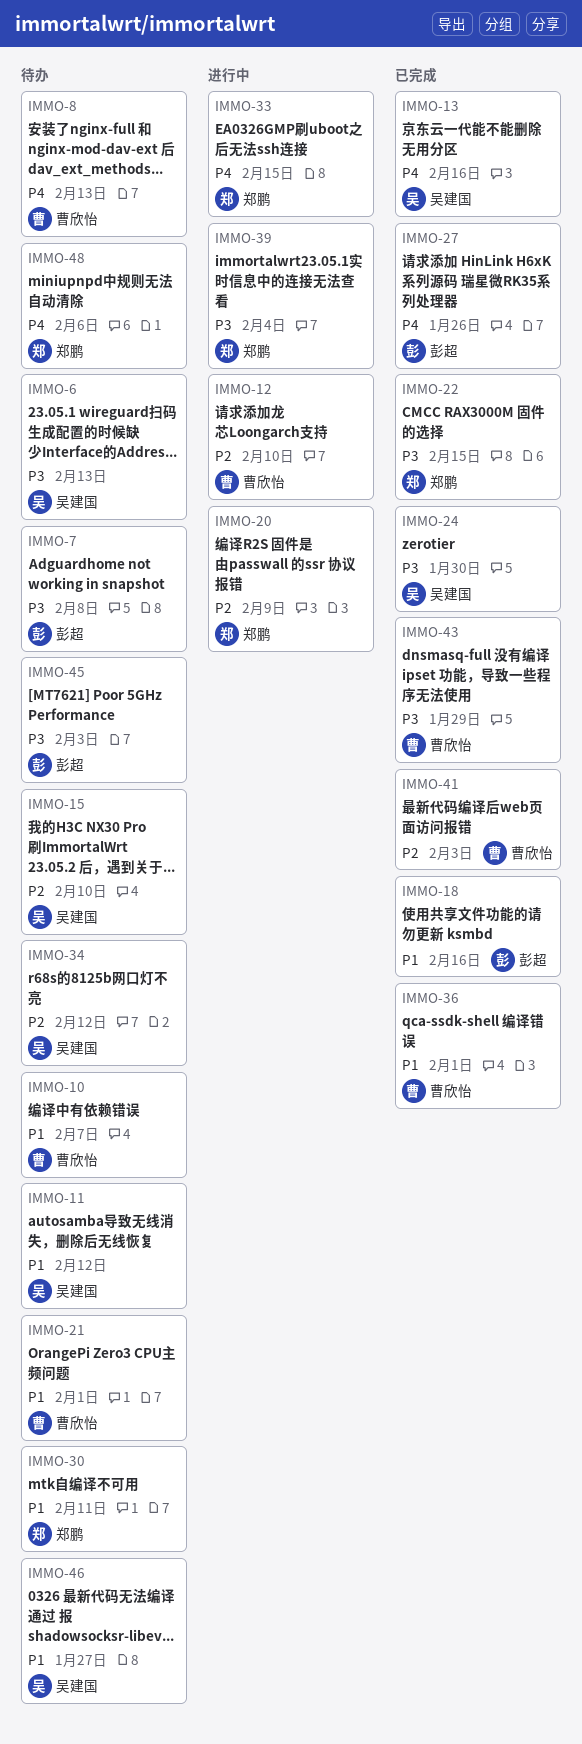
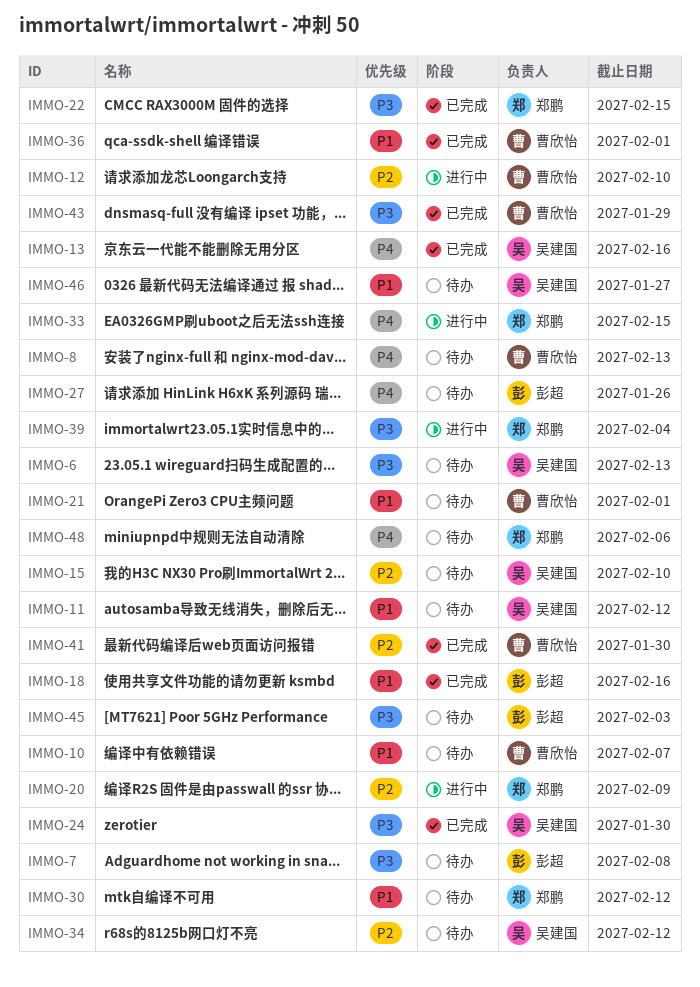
IMMO-27, status: 已完成 -> 待办
IMMO-30, due: Feb 11 -> Feb 12
IMMO-41, due: Feb 3 -> Jan 30

